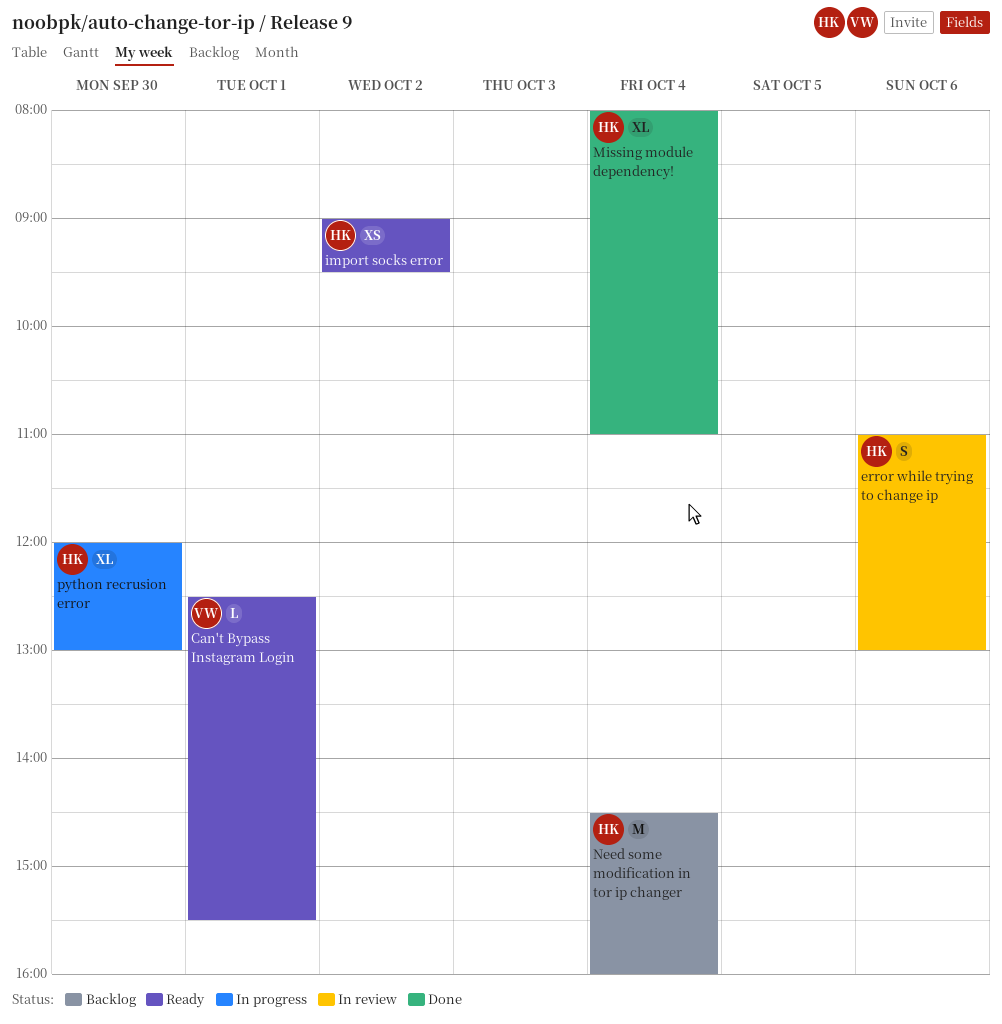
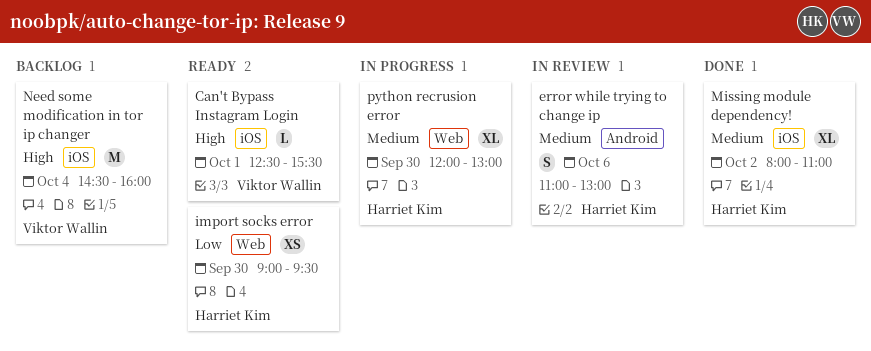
import socks error, day: Oct 2 -> Sep 30
Missing module dependency!, day: Oct 4 -> Oct 2
Need some modification in tor ip changer, owner: Harriet Kim -> Viktor Wallin

